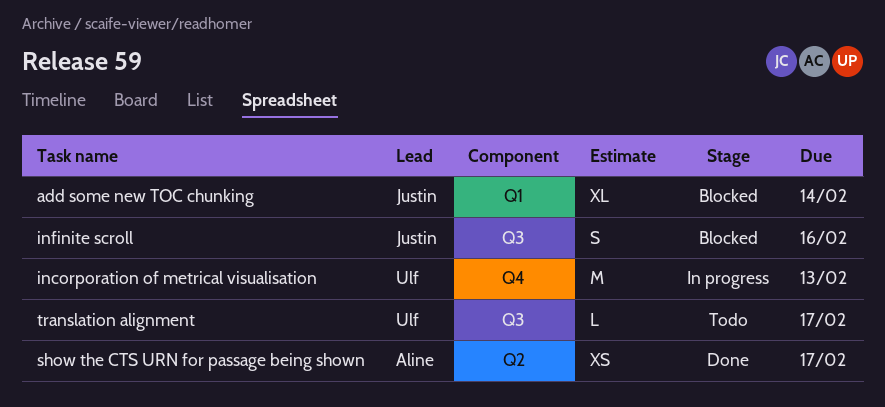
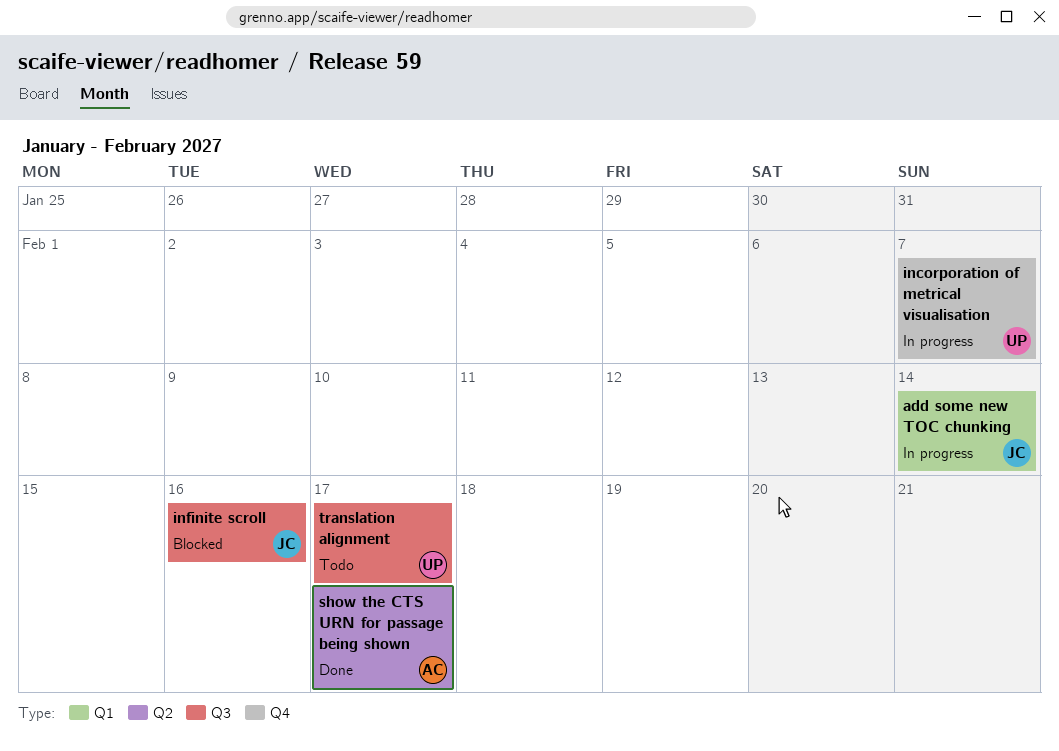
add some new TOC chunking, status: Blocked -> In progress
incorporation of metrical visualisation, due: Feb 13 -> Feb 7

